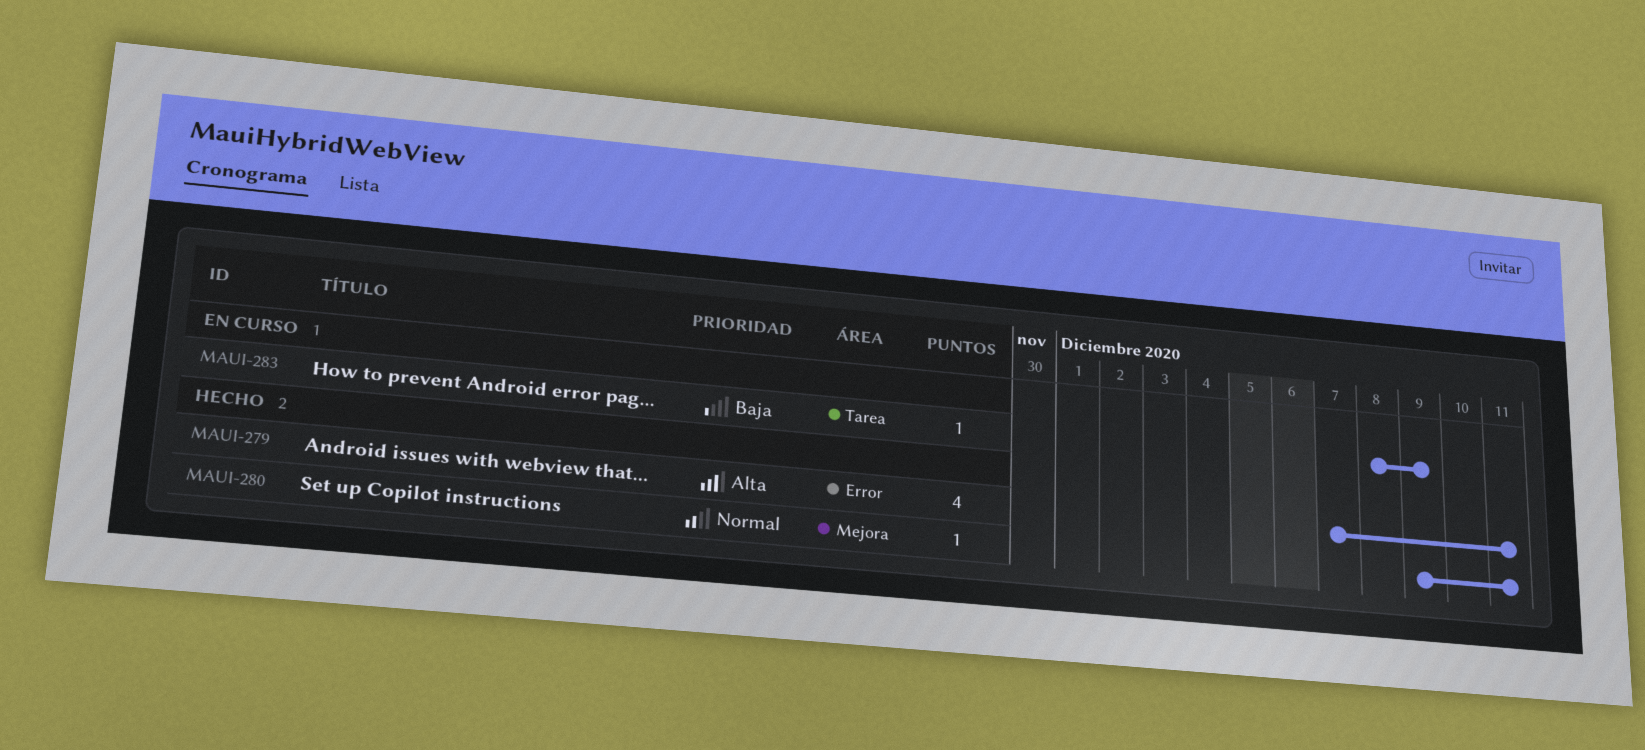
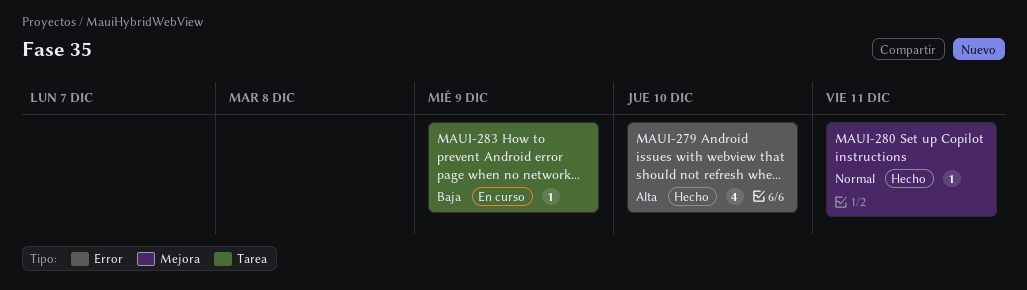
MAUI-279, due: Dec 11 -> Dec 10

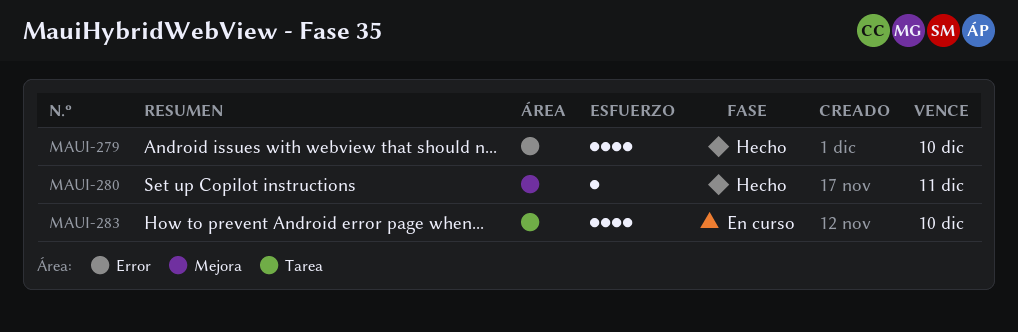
MAUI-283, estimate: 1 -> 4
MAUI-283, due: Dec 9 -> Dec 10

